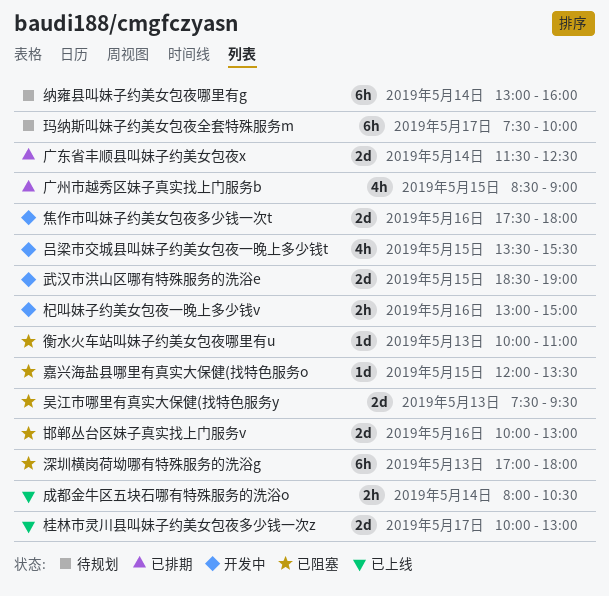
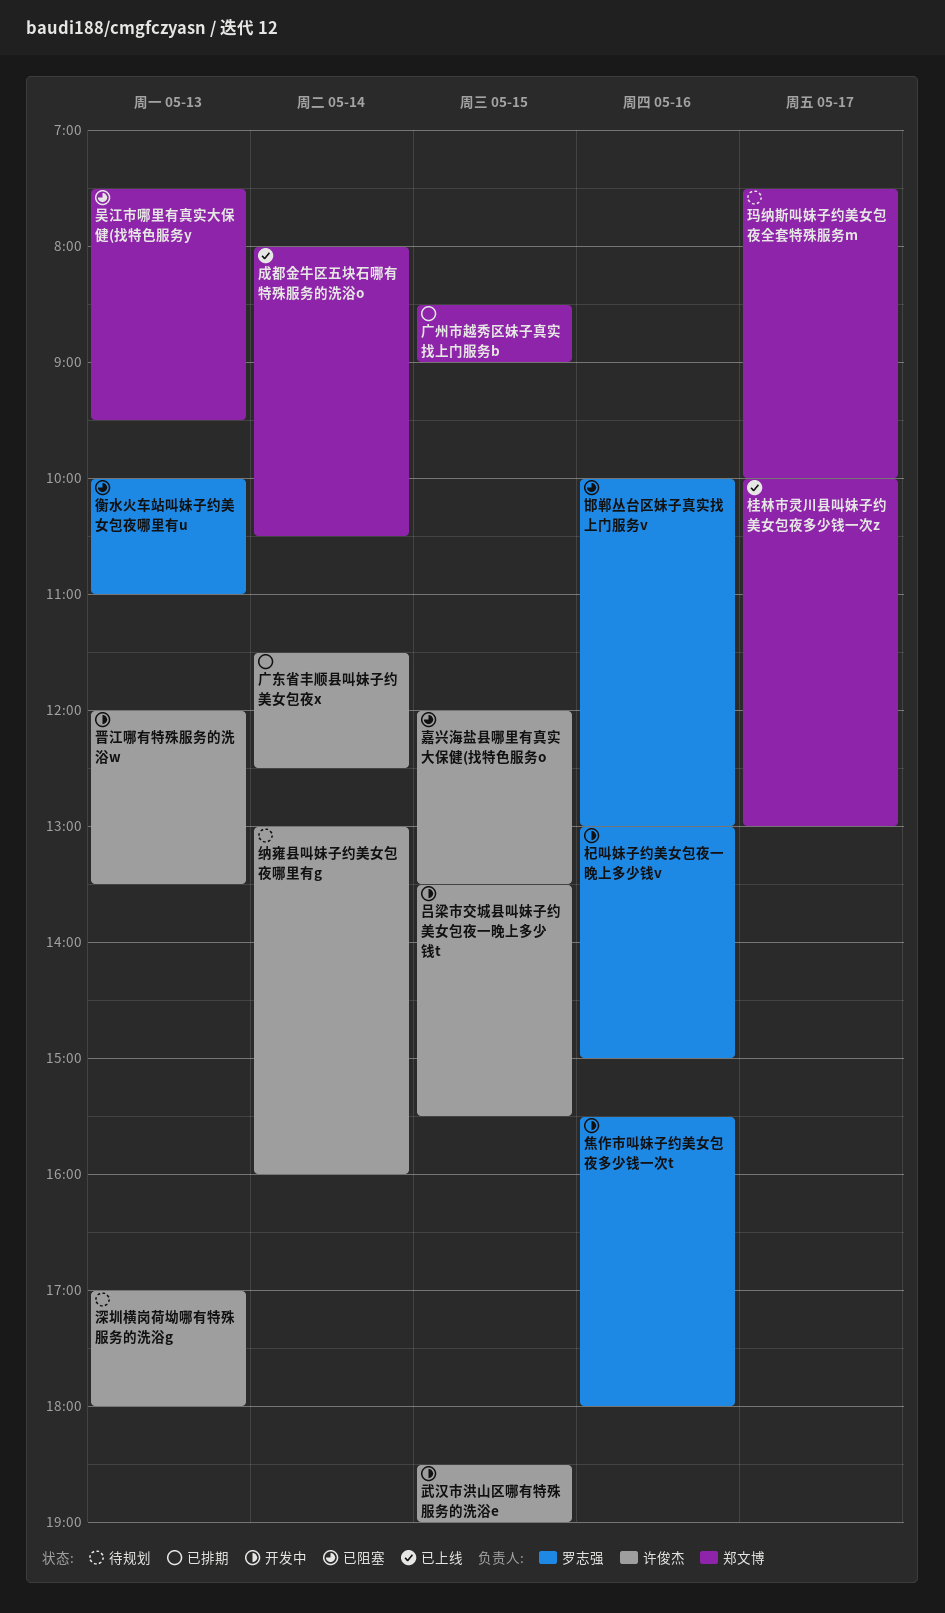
晋江哪有特殊服务的洗浴w: none -> present
深圳横岗荷坳哪有特殊服务的洗浴g, status: 已阻塞 -> 待规划
焦作市叫妹子约美女包夜多少钱一次t, begins: 17:30 -> 15:30

